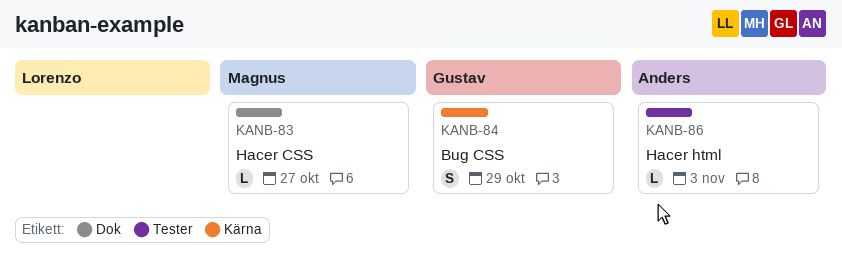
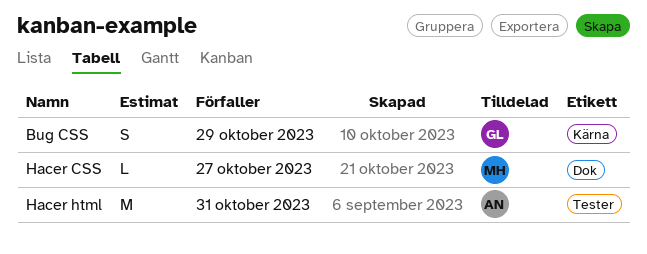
Hacer html, estimate: L -> M
Hacer html, due: Nov 3 -> Oct 31

